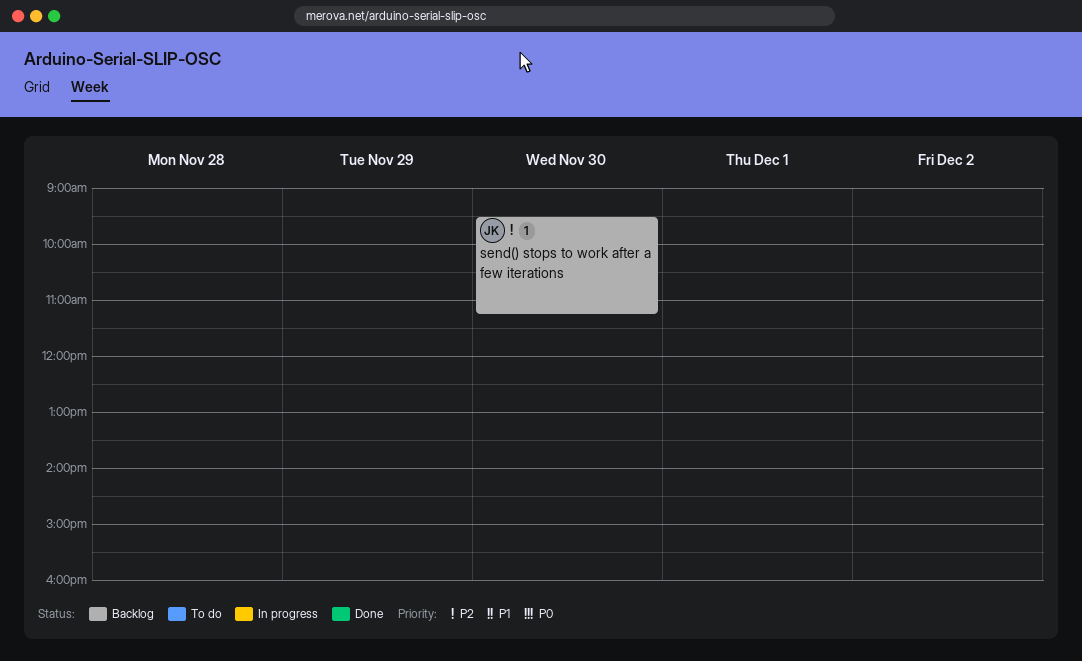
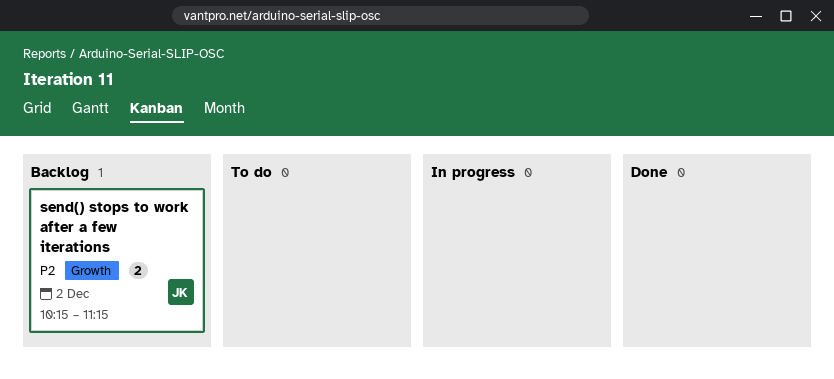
send() stops to work after a few iterations, estimate: 1 -> 2
send() stops to work after a few iterations, day: Nov 30 -> Dec 2
send() stops to work after a few iterations, begins: 09:30 -> 10:15

